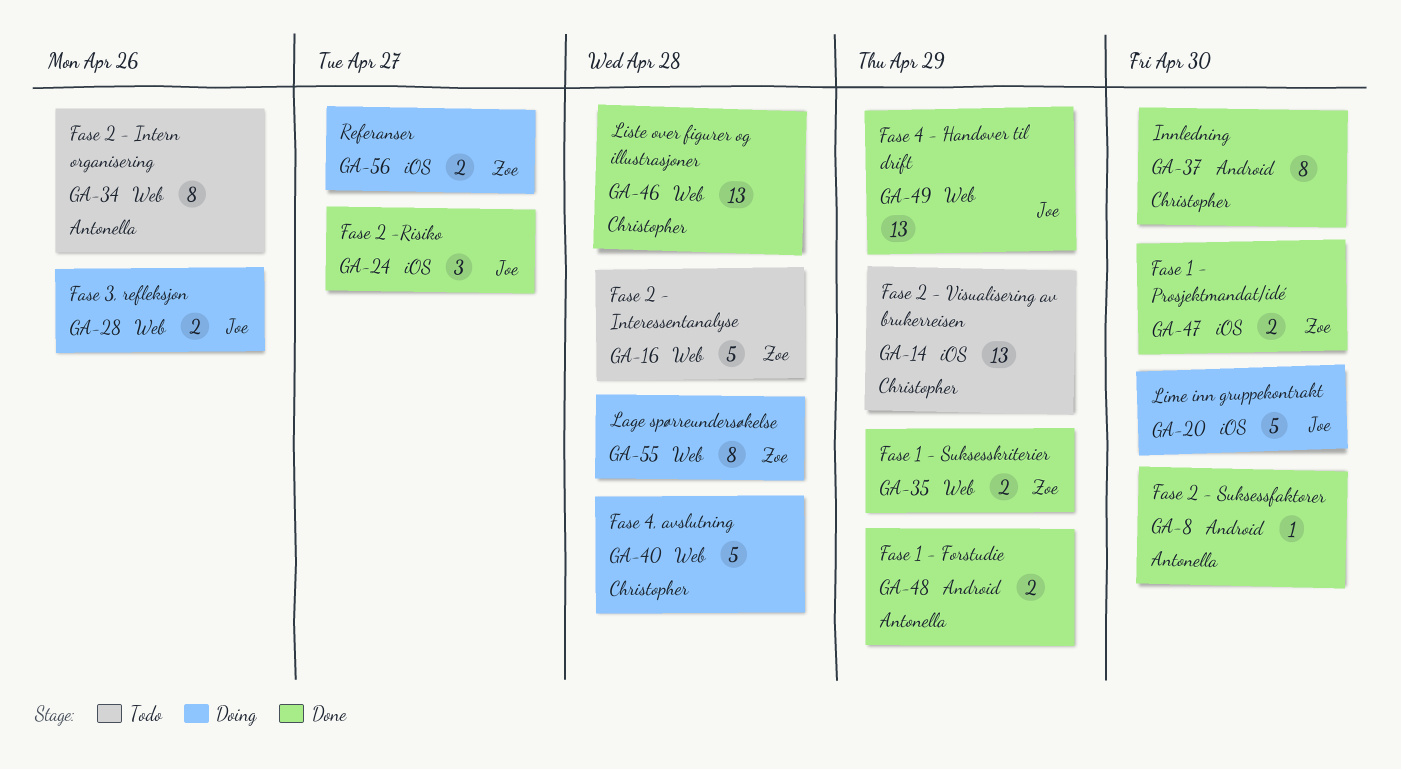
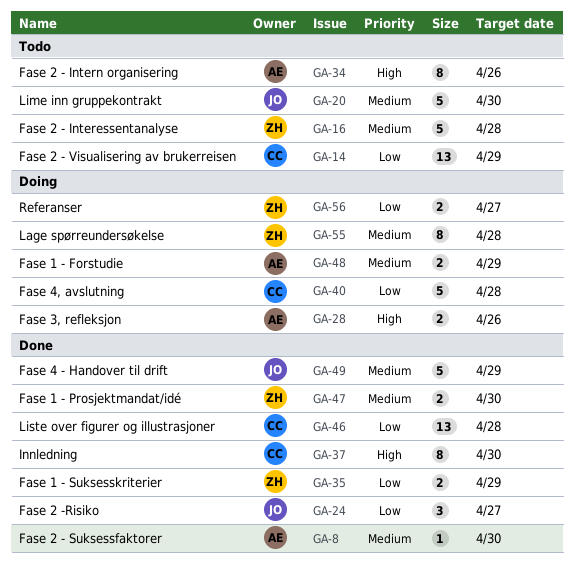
GA-20, status: Doing -> Todo
GA-28, owner: Joe -> Antonella
GA-48, status: Done -> Doing
GA-49, estimate: 13 -> 5

